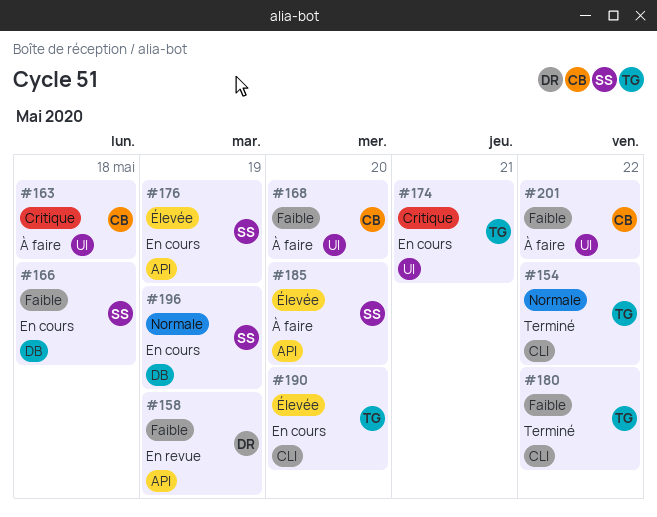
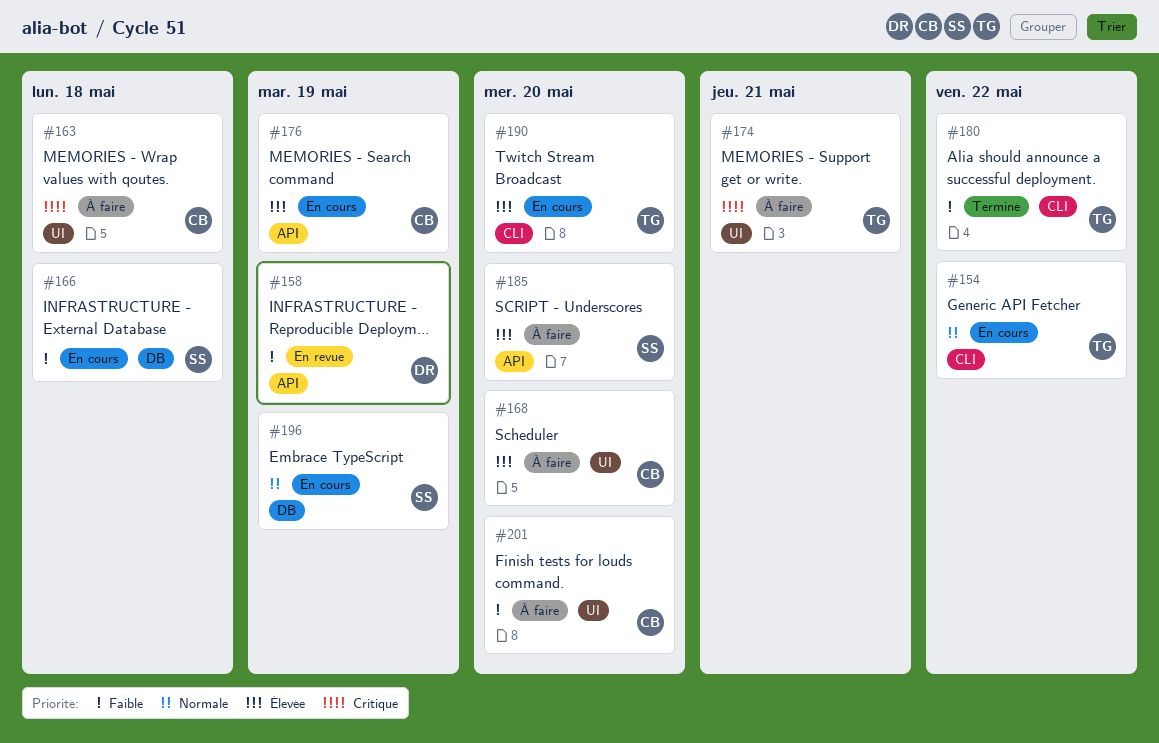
#154, status: Terminé -> En cours
#168, priority: Faible -> Élevée
#174, status: En cours -> À faire
#176, owner: SS -> CB
#201, due: May 22 -> May 20

